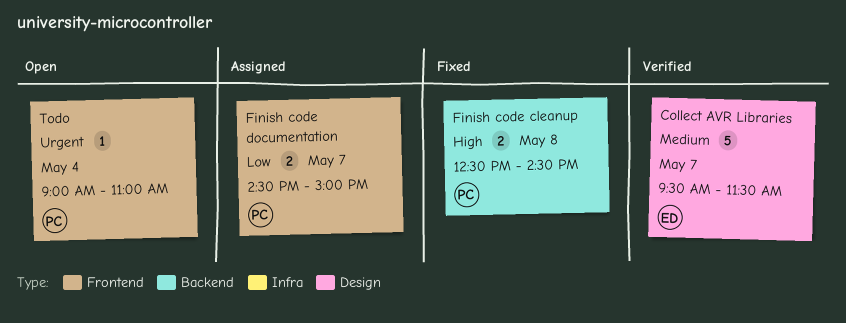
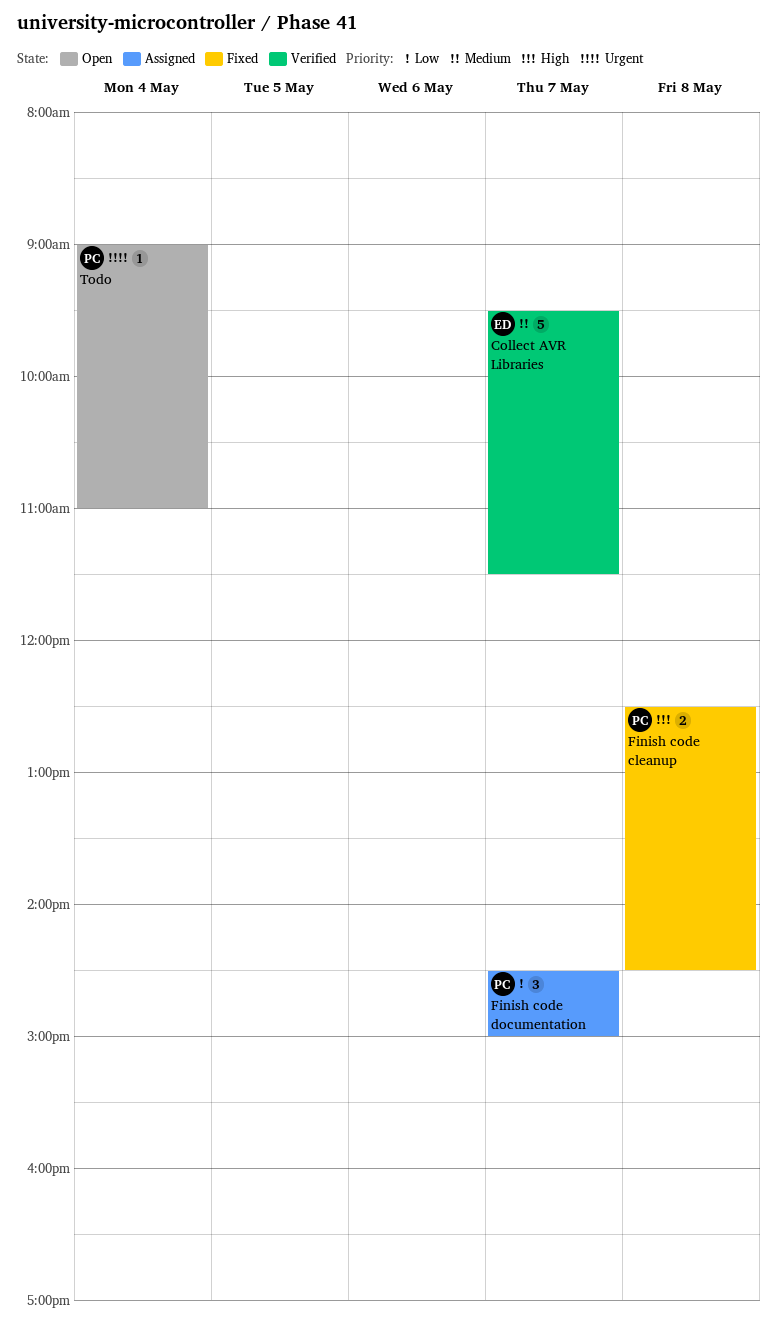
Finish code documentation, estimate: 2 -> 3

